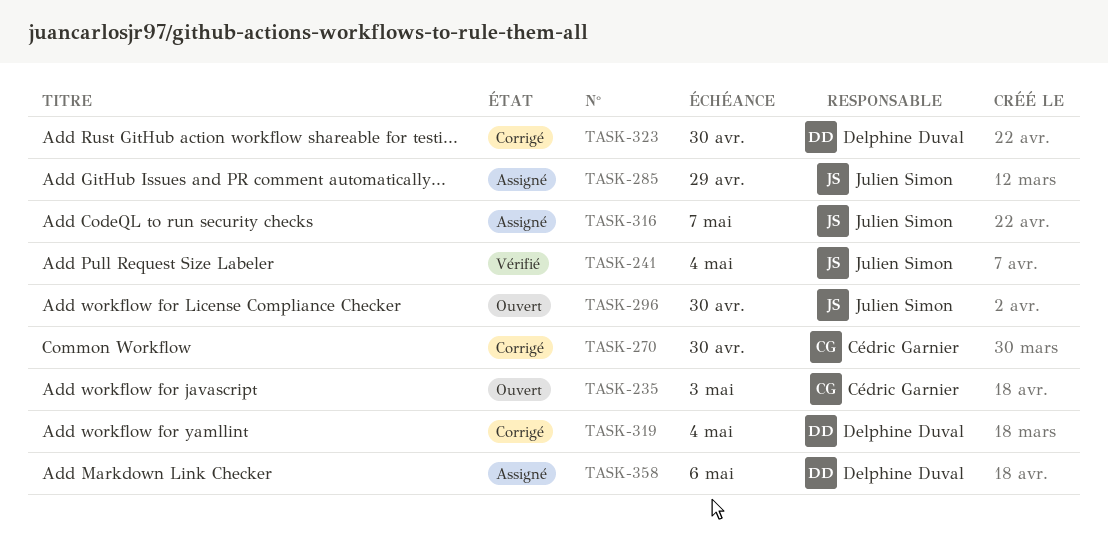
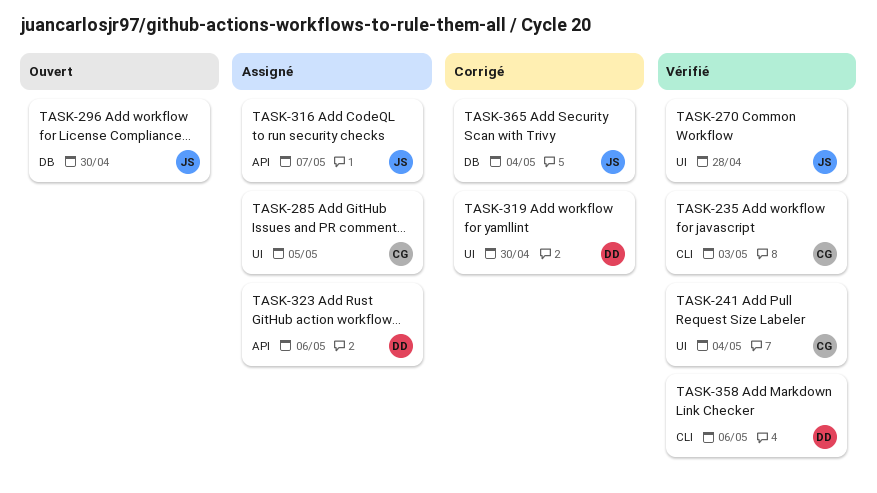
TASK-235, status: Ouvert -> Vérifié
TASK-241, owner: Julien Simon -> Cédric Garnier
TASK-270, status: Corrigé -> Vérifié
TASK-270, owner: Cédric Garnier -> Julien Simon
TASK-270, due: Apr 30 -> Apr 28
TASK-285, owner: Julien Simon -> Cédric Garnier
TASK-285, due: Apr 29 -> May 5
TASK-319, due: May 4 -> Apr 30
TASK-323, status: Corrigé -> Assigné
TASK-323, due: Apr 30 -> May 6
TASK-358, status: Assigné -> Vérifié
TASK-365: none -> present

